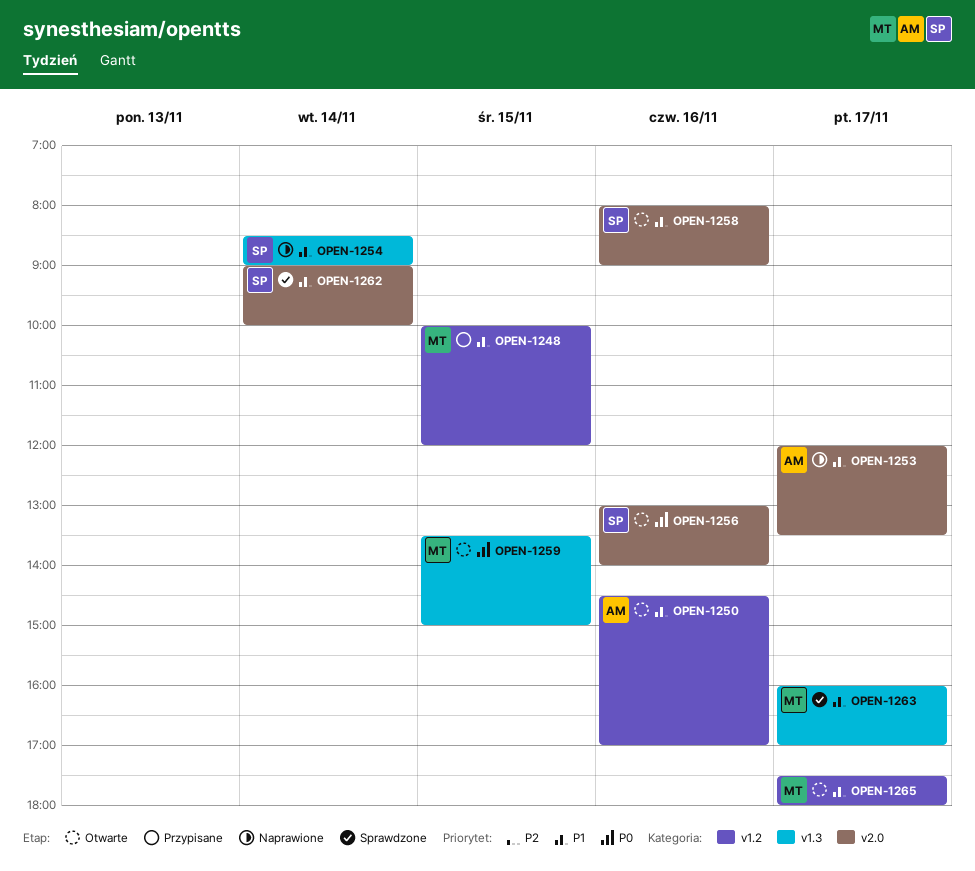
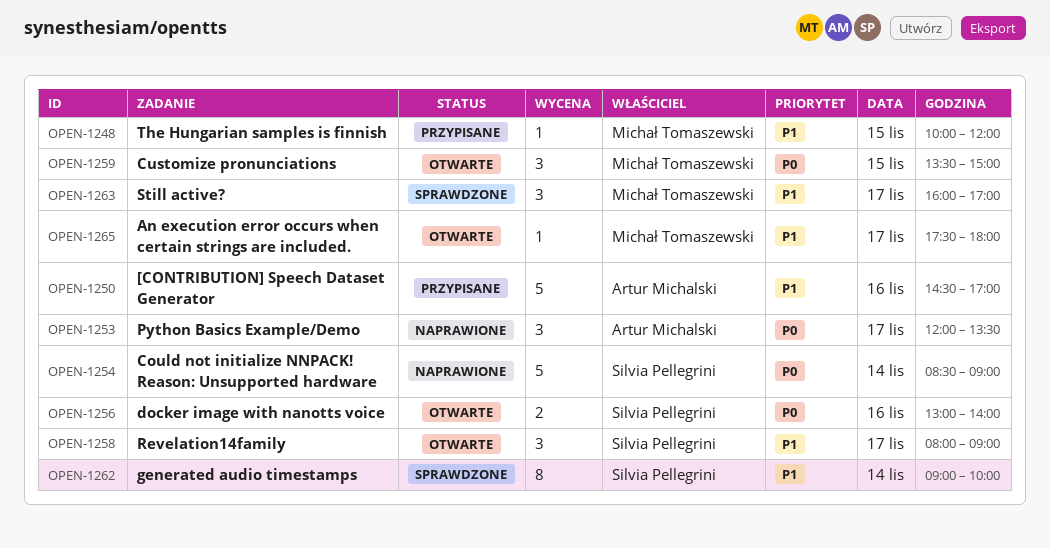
OPEN-1250, status: Otwarte -> Przypisane
OPEN-1253, priority: P1 -> P0
OPEN-1254, priority: P1 -> P0
OPEN-1258, day: Nov 16 -> Nov 17

